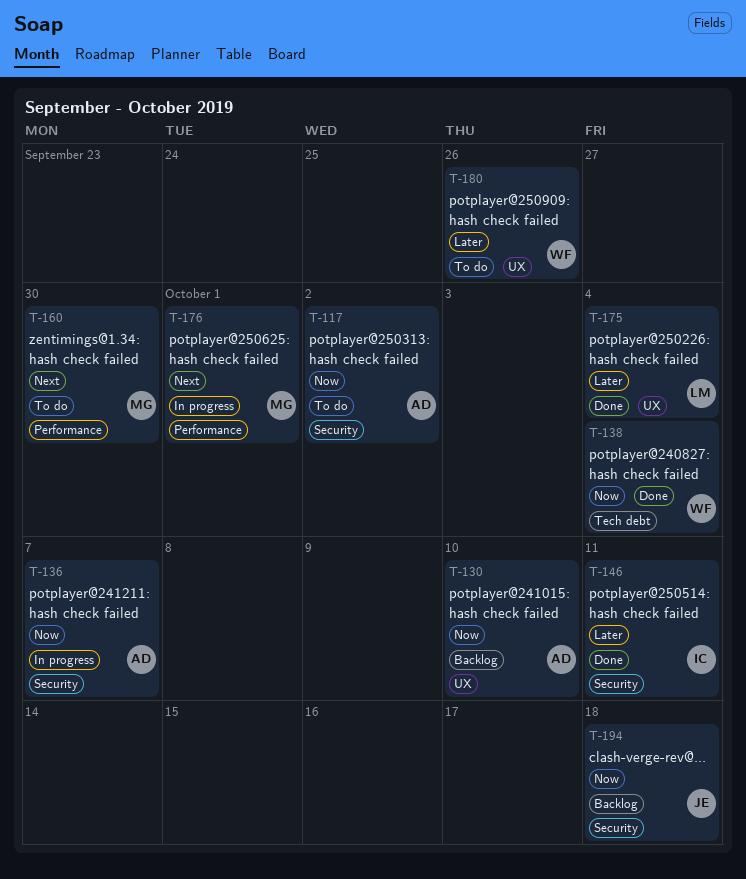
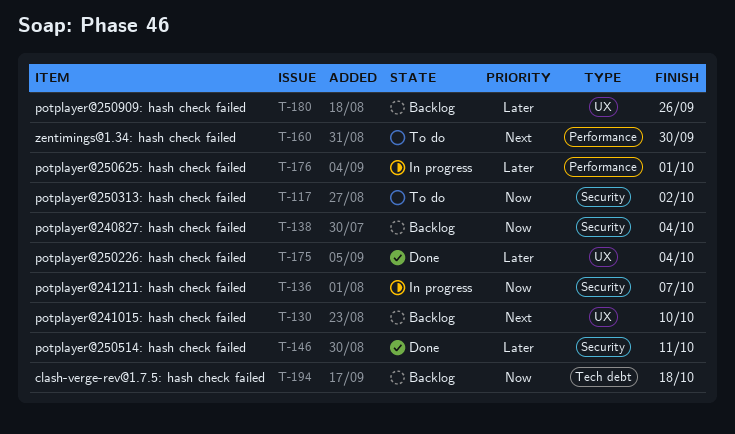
T-130, priority: Now -> Next
T-138, status: Done -> Backlog
T-138, label: Tech debt -> Security
T-176, priority: Next -> Later
T-180, status: To do -> Backlog
T-194, label: Security -> Tech debt

